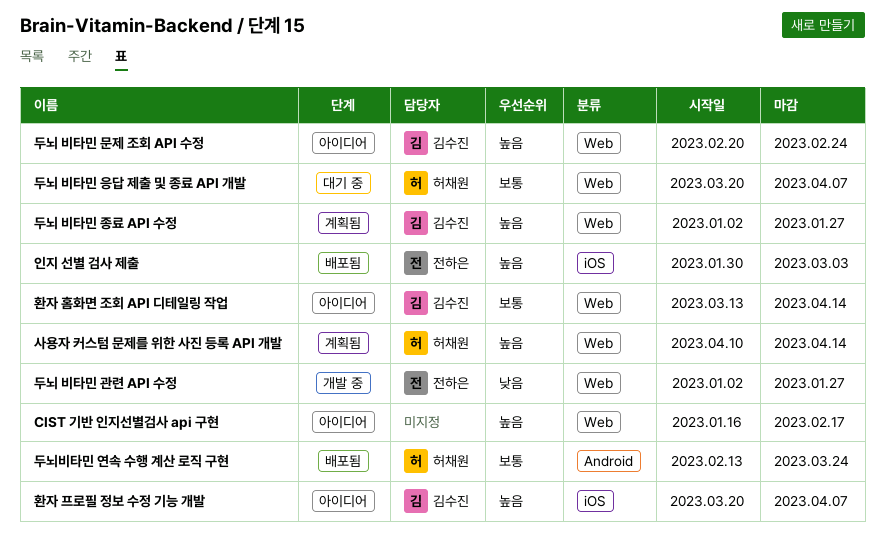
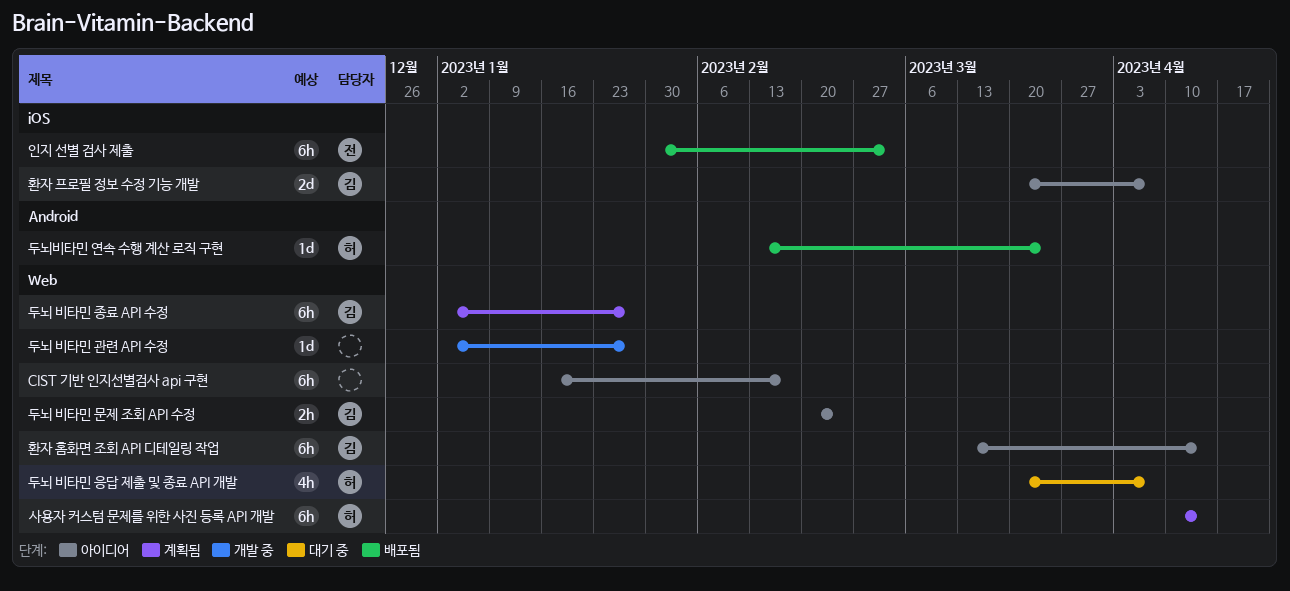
두뇌 비타민 관련 API 수정, owner: 전하은 -> none

